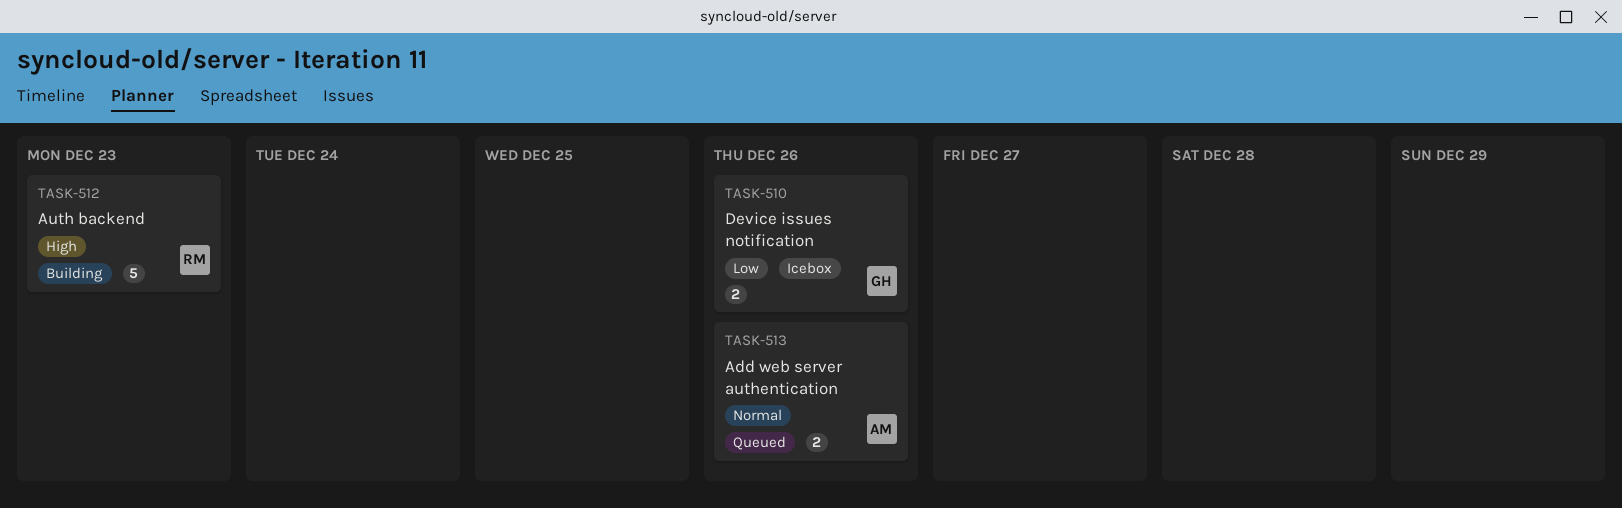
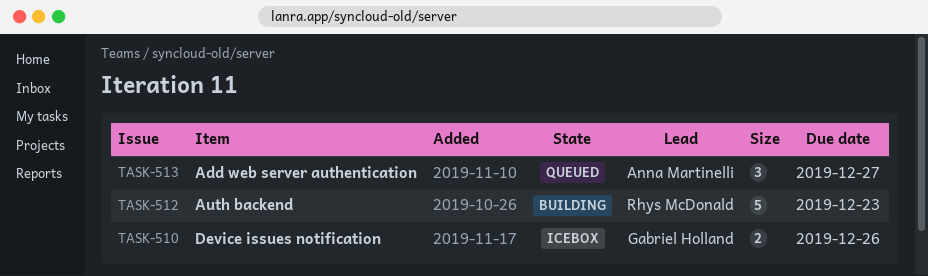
TASK-513, estimate: 2 -> 3
TASK-513, due: Dec 26 -> Dec 27

